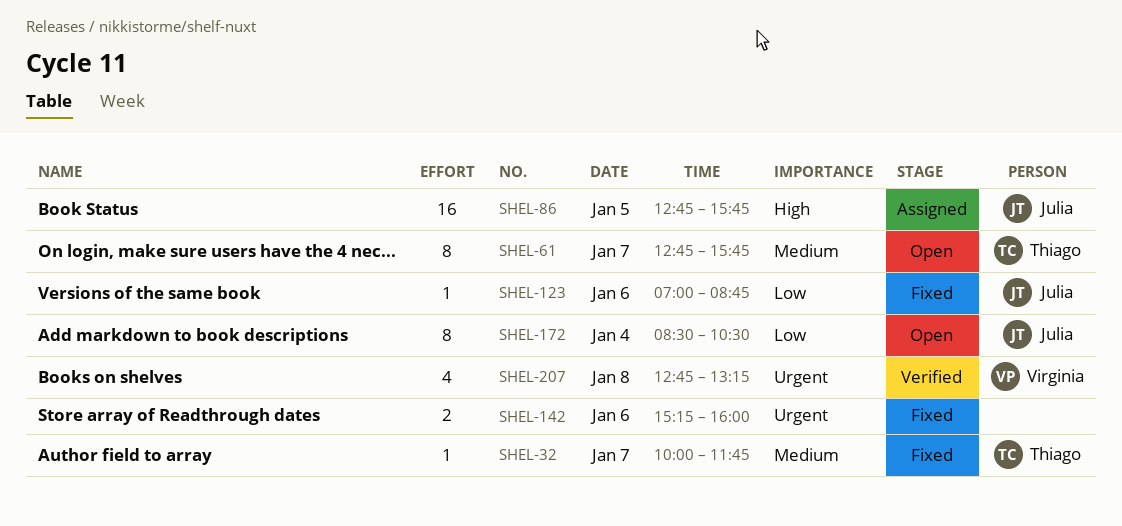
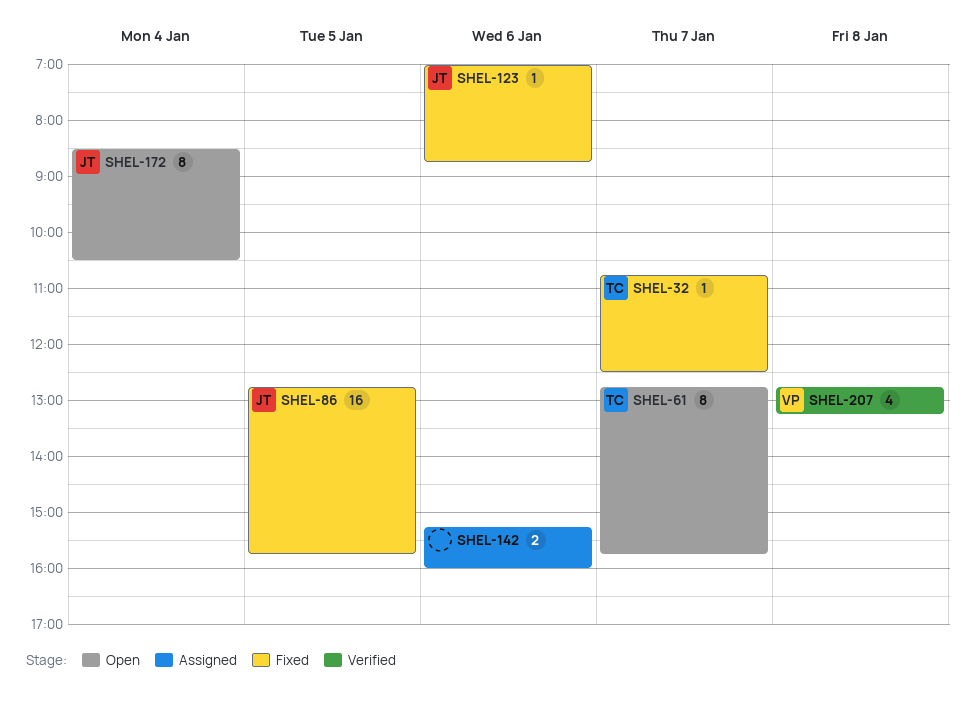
SHEL-32, begins: 10:00 -> 10:45
SHEL-32, ends: 11:45 -> 12:30
SHEL-86, status: Assigned -> Fixed
SHEL-142, status: Fixed -> Assigned

